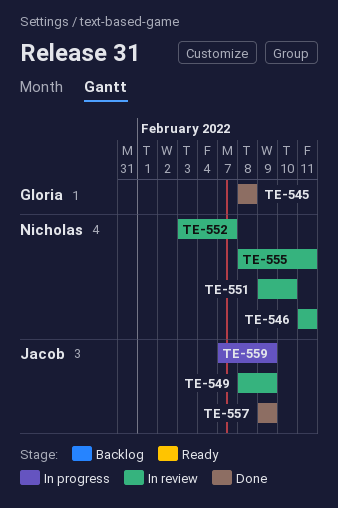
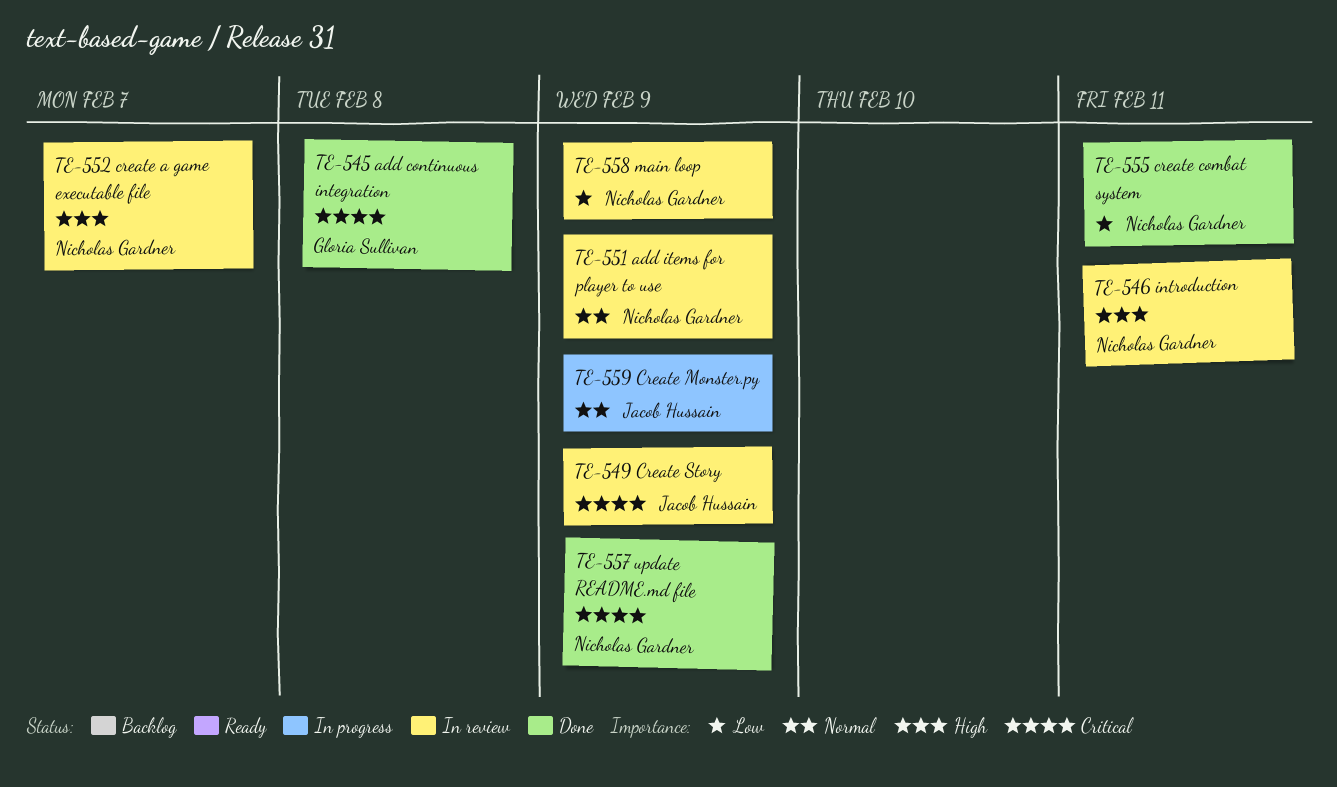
TE-551, due: Feb 10 -> Feb 9
TE-555, status: In review -> Done
TE-557, owner: Jacob Hussain -> Nicholas Gardner
TE-558: none -> present

